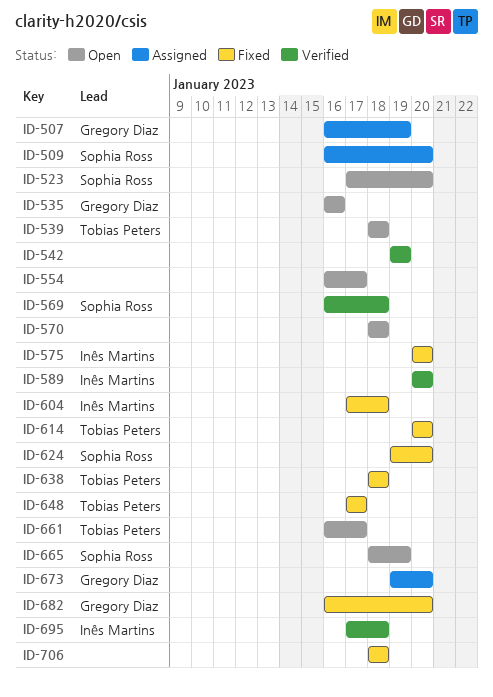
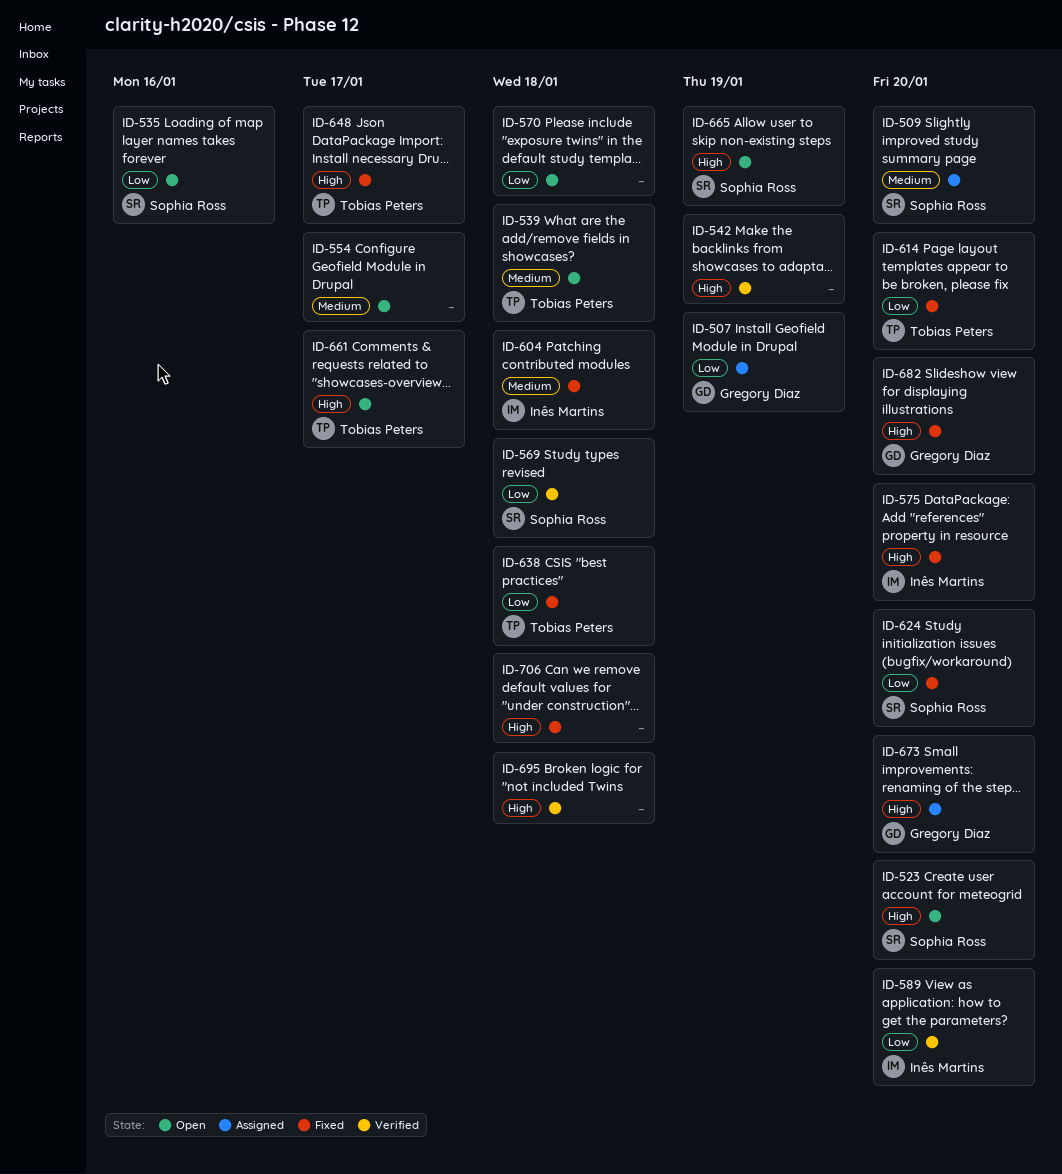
ID-535, owner: Gregory Diaz -> Sophia Ross
ID-695, owner: Inês Martins -> none

